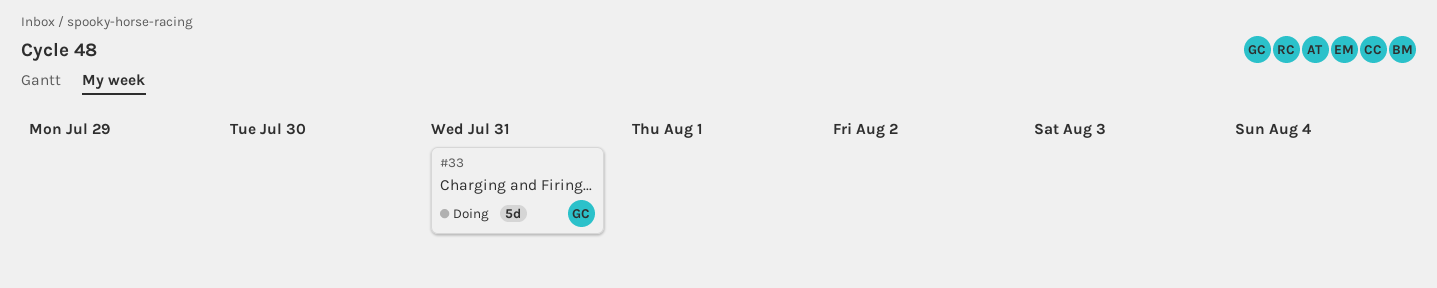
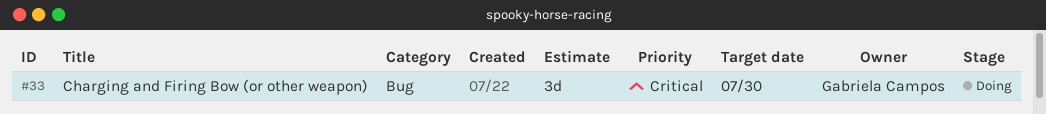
#33, estimate: 5d -> 3d
#33, due: Jul 31 -> Jul 30

